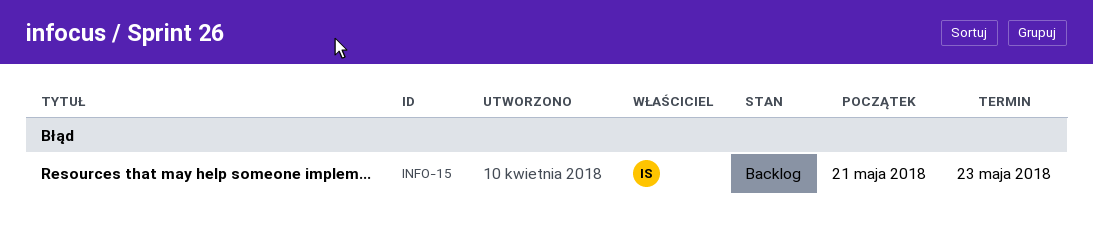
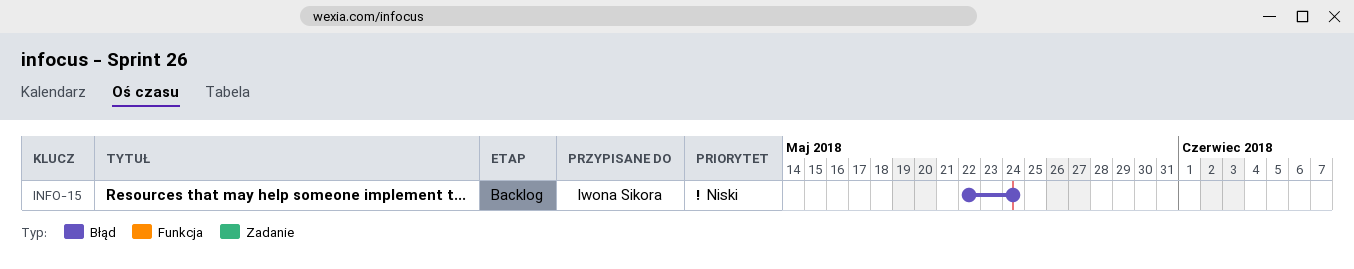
INFO-15, start: May 21 -> May 22
INFO-15, due: May 23 -> May 24

